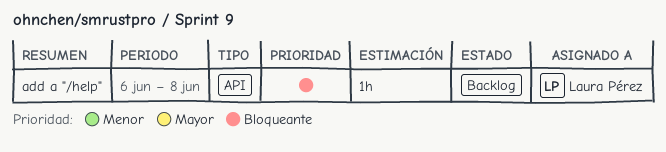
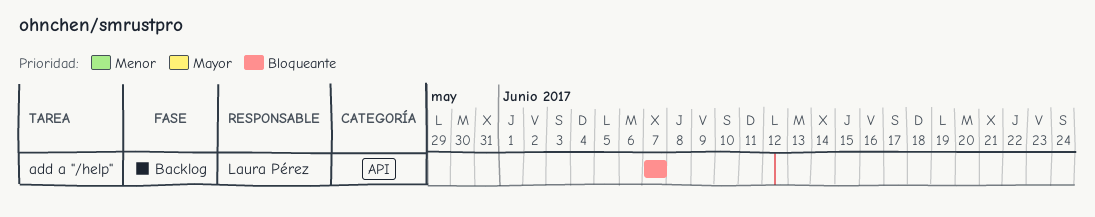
add a "/help", start: Jun 6 -> Jun 7
add a "/help", due: Jun 8 -> Jun 7

